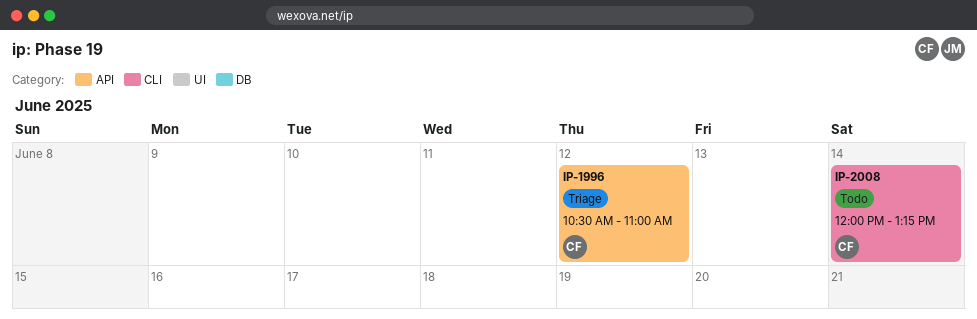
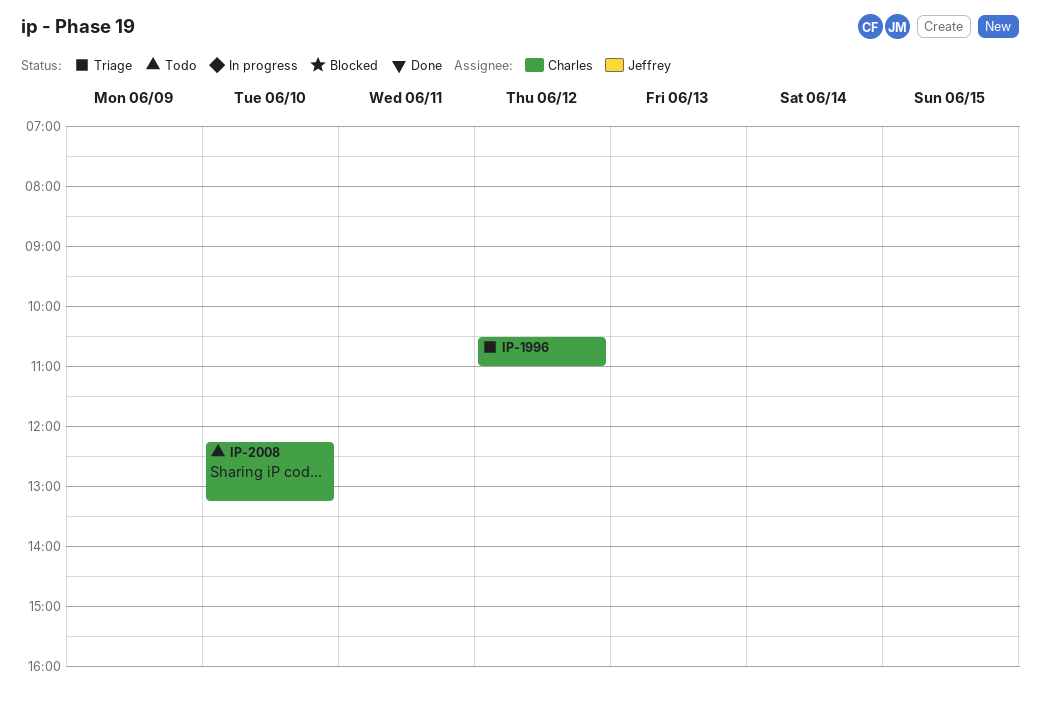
IP-2008, day: Jun 14 -> Jun 10
IP-2008, begins: 12:00 -> 12:15

